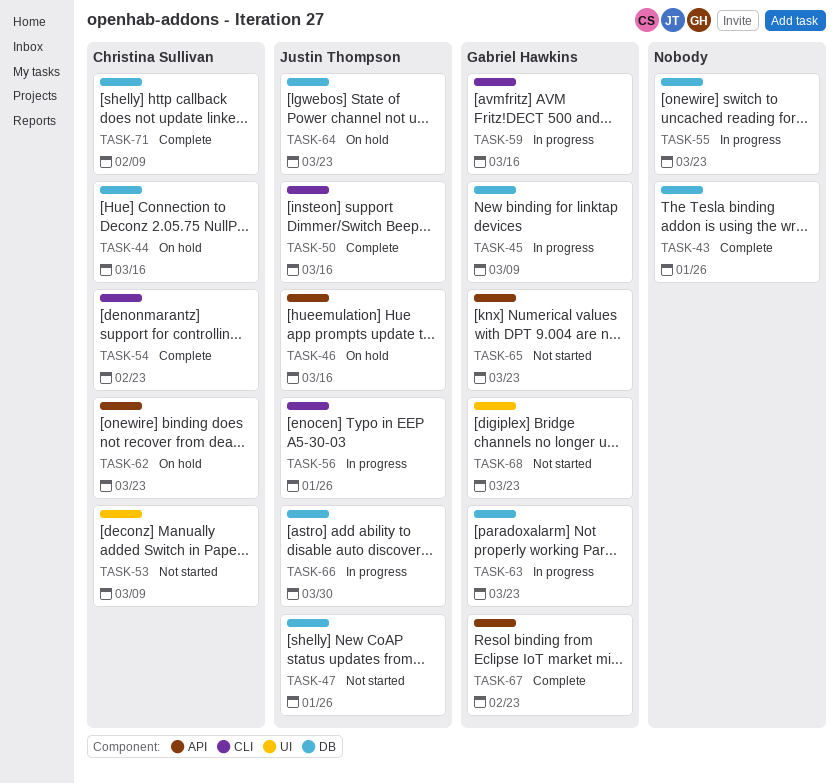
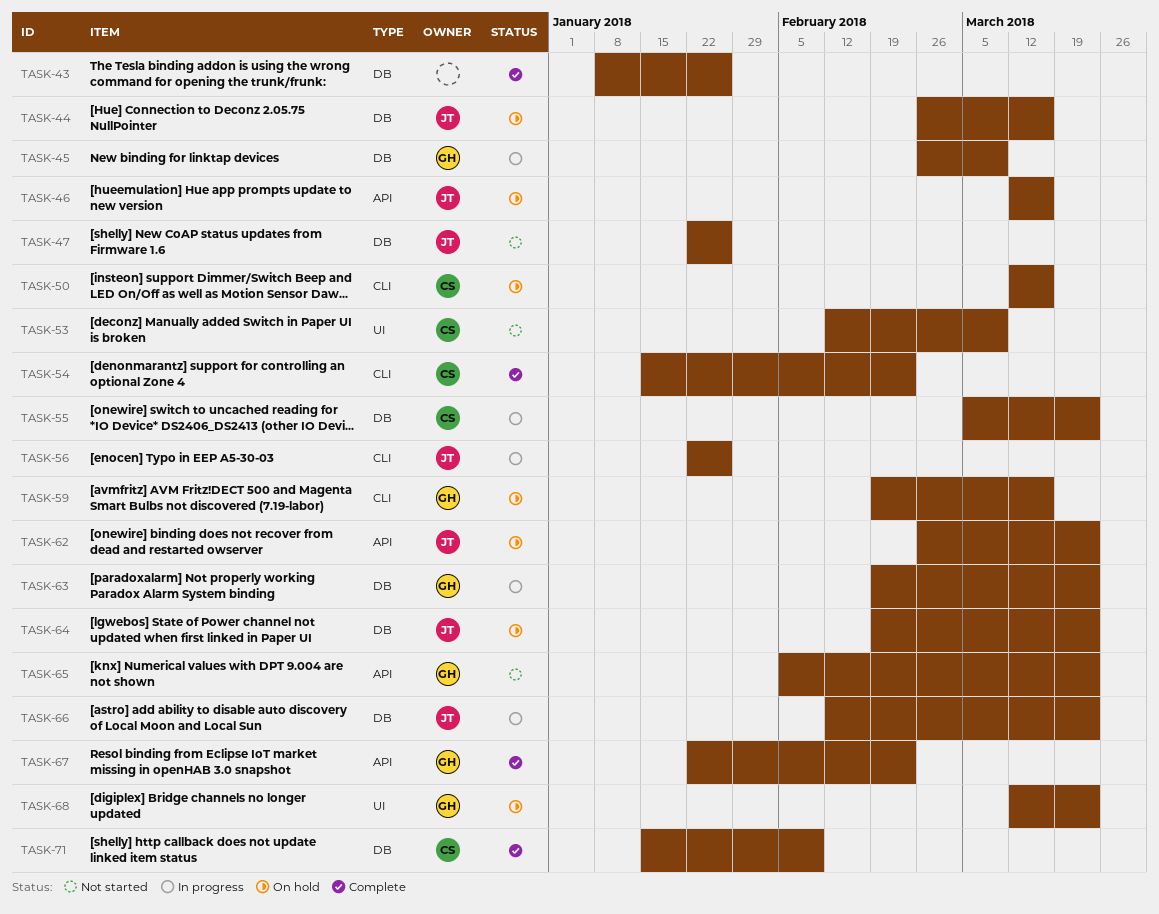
TASK-44, owner: Christina Sullivan -> Justin Thompson
TASK-50, status: Complete -> On hold
TASK-50, owner: Justin Thompson -> Christina Sullivan
TASK-55, owner: none -> Christina Sullivan
TASK-59, status: In progress -> On hold
TASK-62, owner: Christina Sullivan -> Justin Thompson
TASK-66, due: Mar 30 -> Mar 23
TASK-68, status: Not started -> On hold

